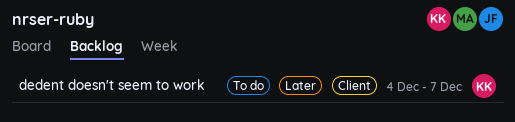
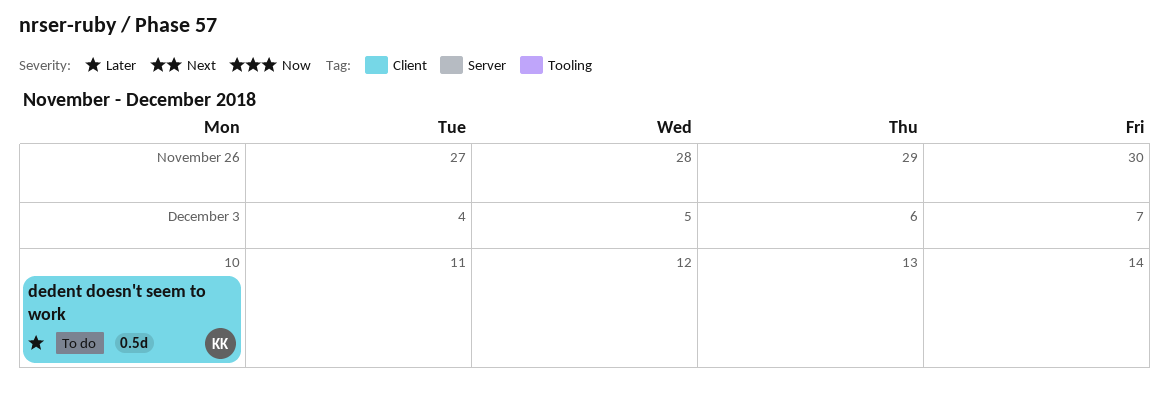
dedent doesn't seem to work, due: Dec 7 -> Dec 10

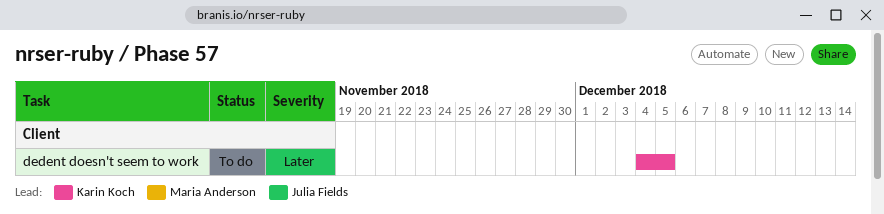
dedent doesn't seem to work, due: Dec 10 -> Dec 5

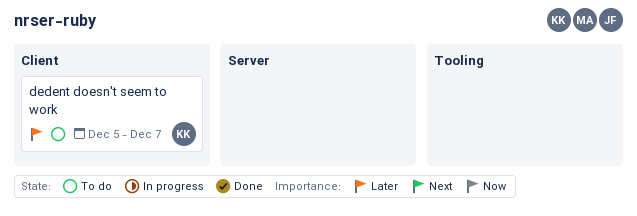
dedent doesn't seem to work, start: Dec 4 -> Dec 5
dedent doesn't seem to work, due: Dec 5 -> Dec 7

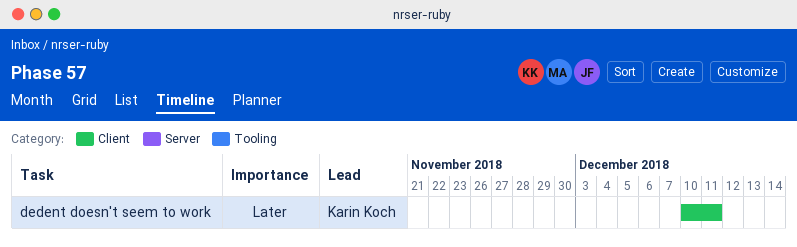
dedent doesn't seem to work, start: Dec 5 -> Dec 10
dedent doesn't seem to work, due: Dec 7 -> Dec 11

